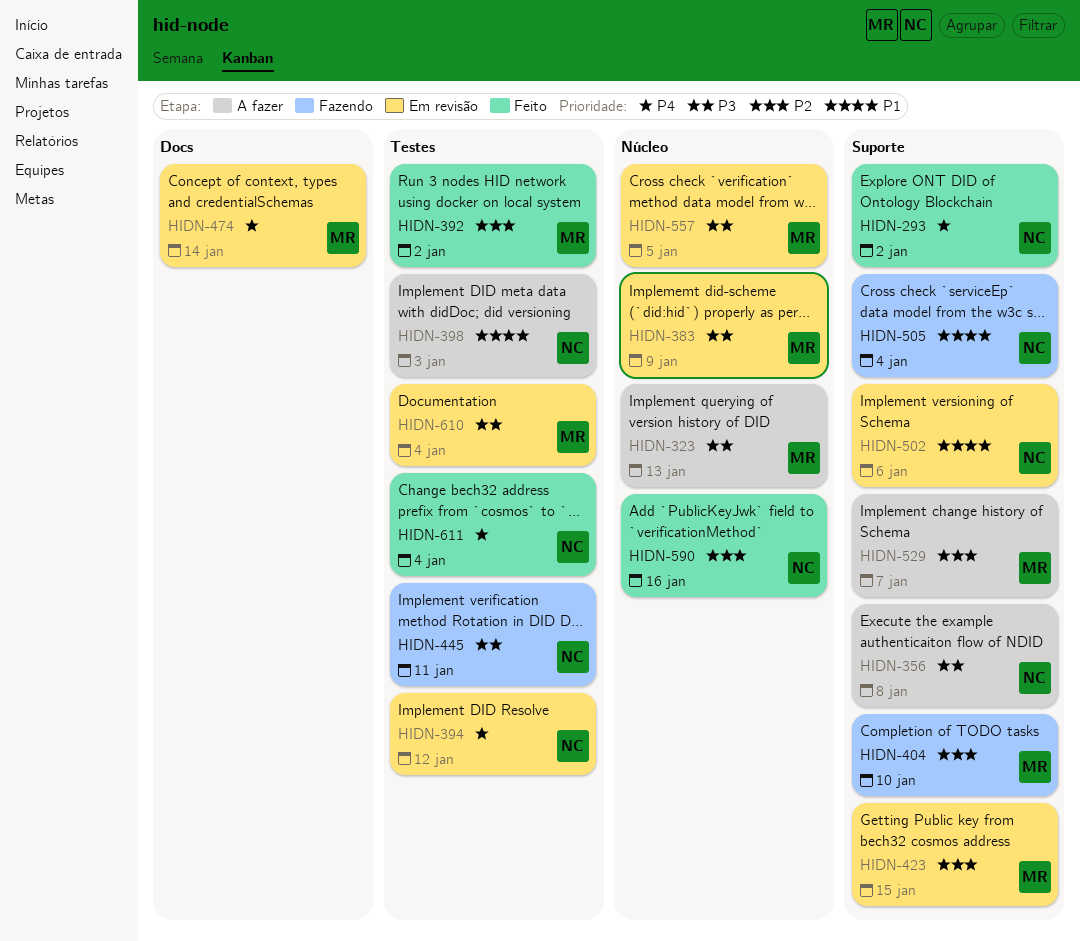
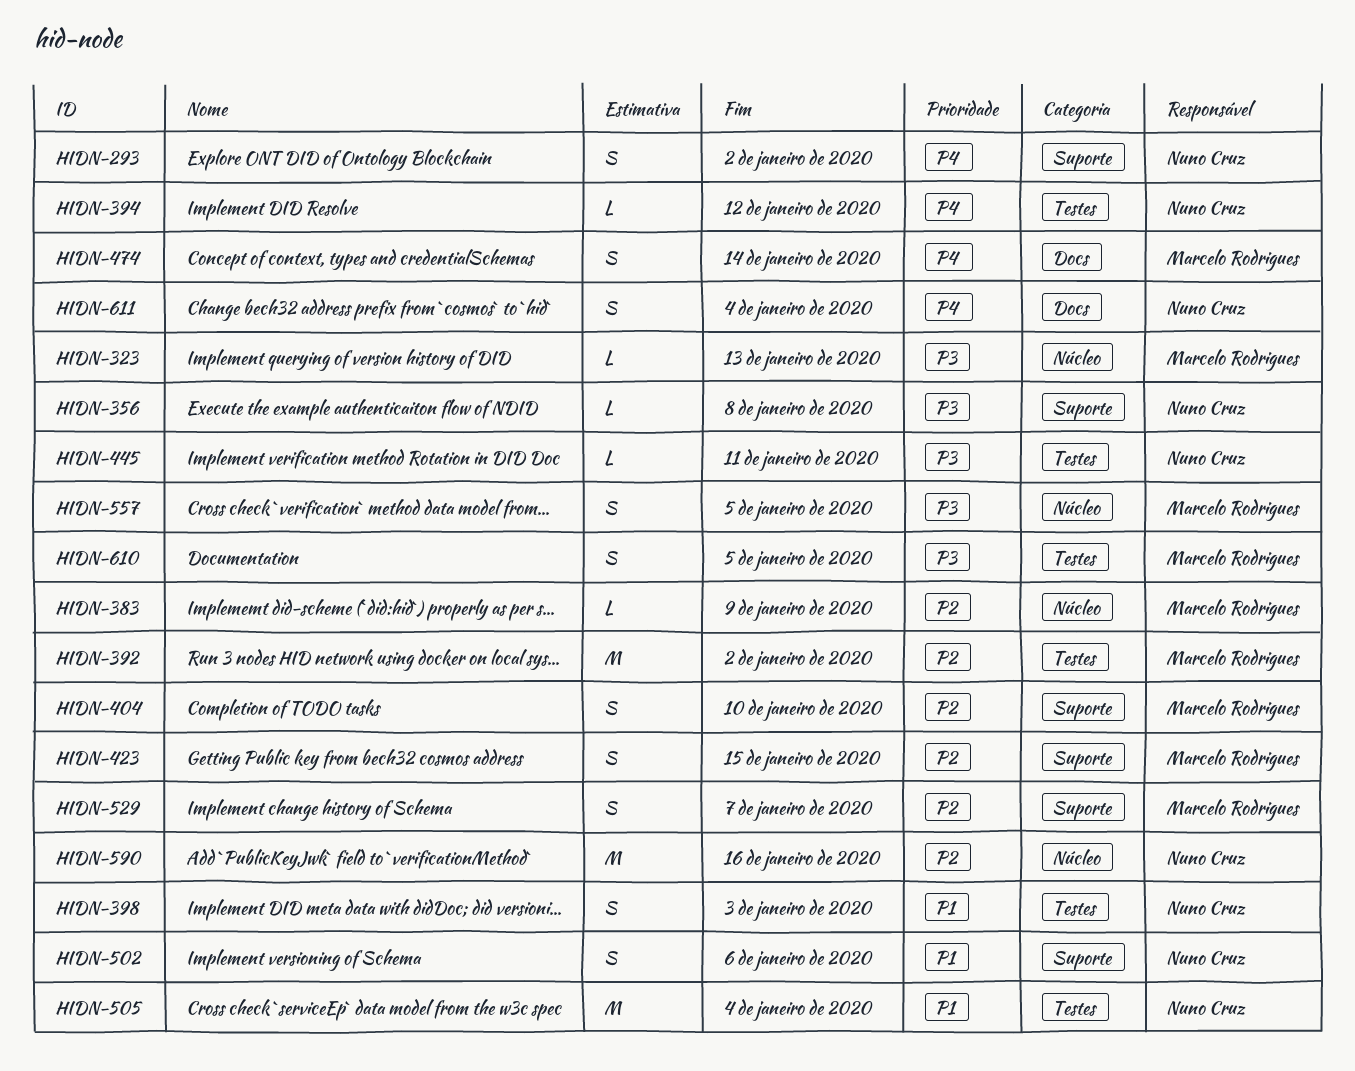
HIDN-383, priority: P3 -> P2
HIDN-505, label: Suporte -> Testes
HIDN-610, due: Jan 4 -> Jan 5
HIDN-611, label: Testes -> Docs

